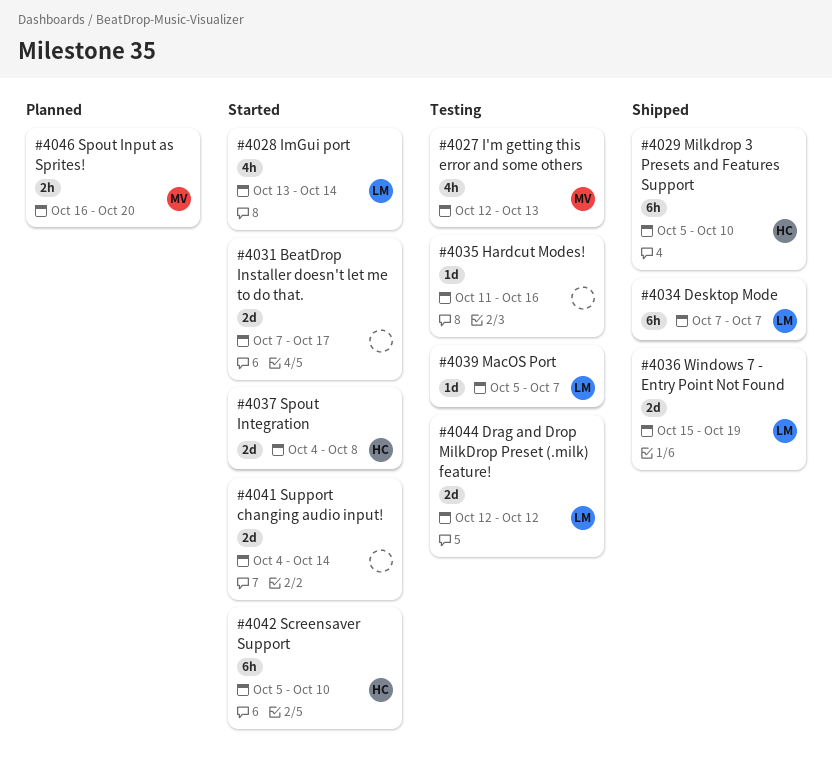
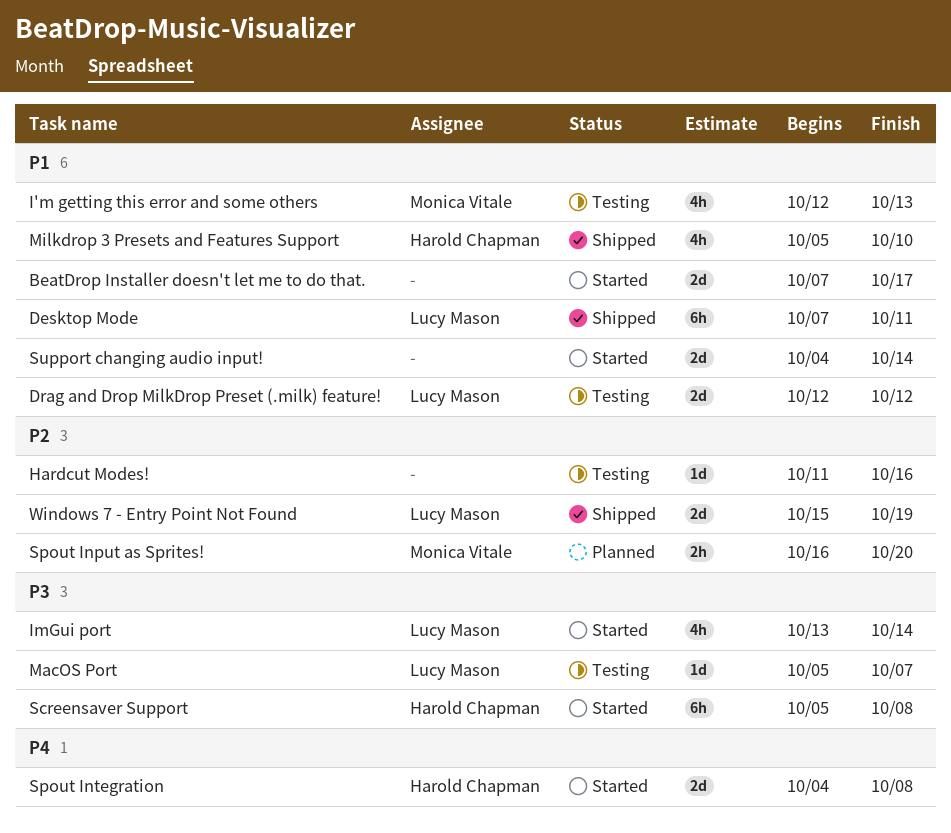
Desktop Mode, due: Oct 7 -> Oct 11
Milkdrop 3 Presets and Features Support, estimate: 6h -> 4h
Screensaver Support, due: Oct 10 -> Oct 8

